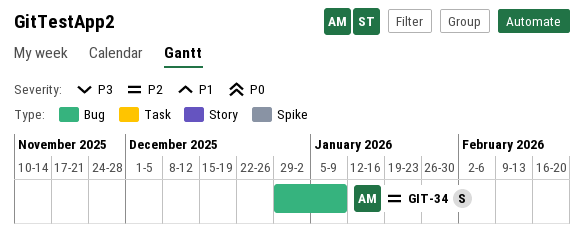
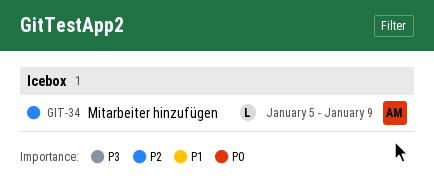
GIT-34, estimate: S -> L
GIT-34, start: Dec 29 -> Jan 5

